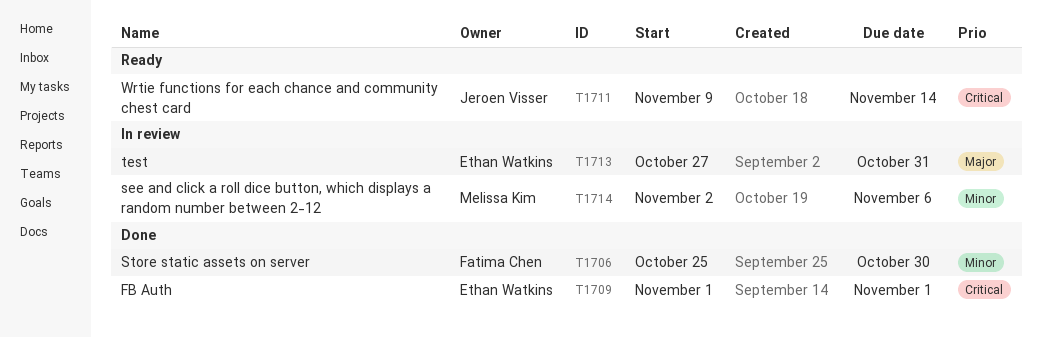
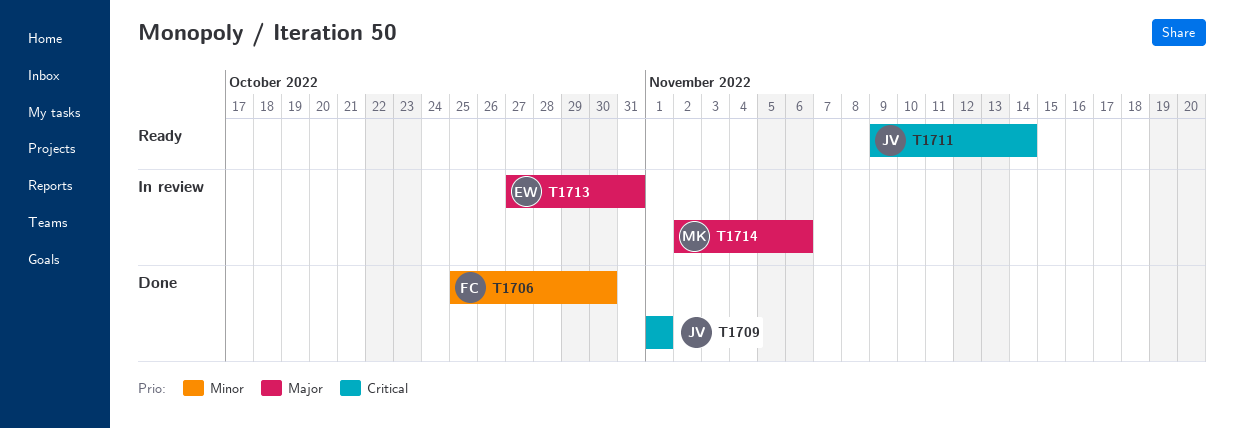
T1709, owner: Ethan Watkins -> Jeroen Visser
T1714, priority: Minor -> Major

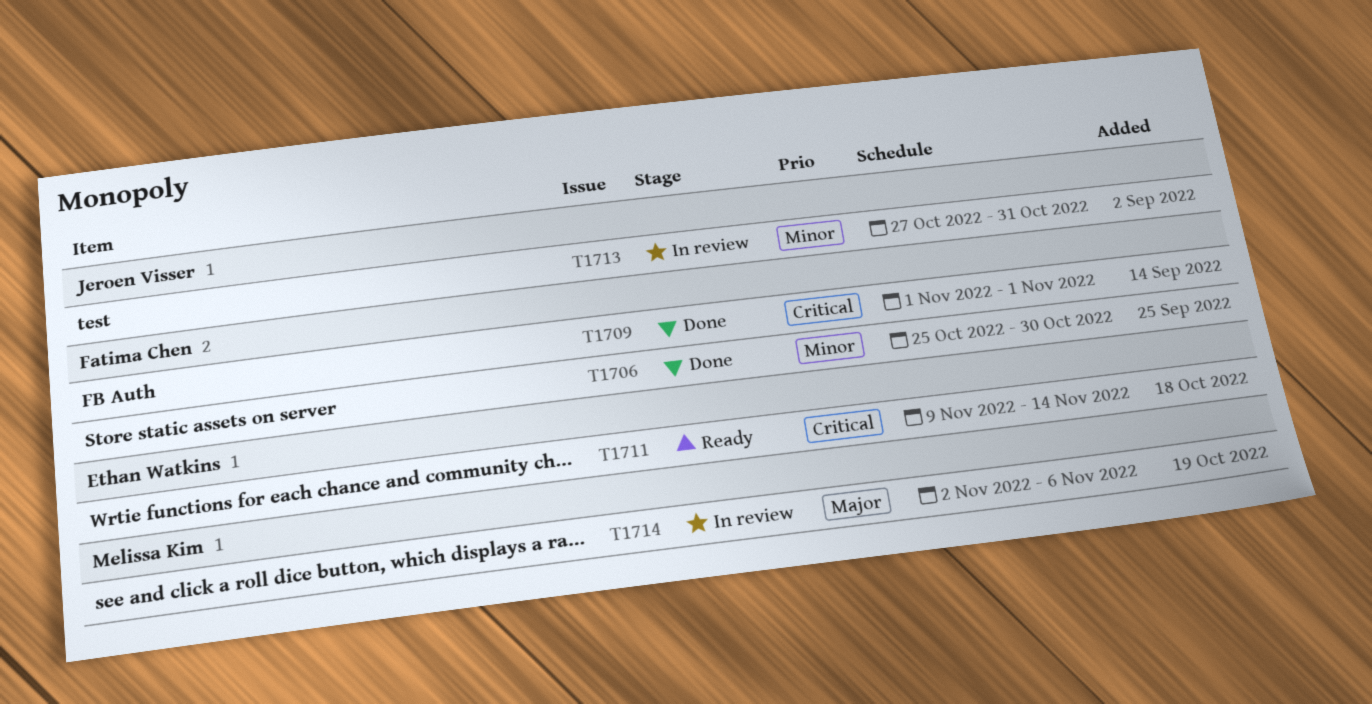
T1709, owner: Jeroen Visser -> Fatima Chen
T1711, owner: Jeroen Visser -> Ethan Watkins
T1713, owner: Ethan Watkins -> Jeroen Visser
T1713, priority: Major -> Minor

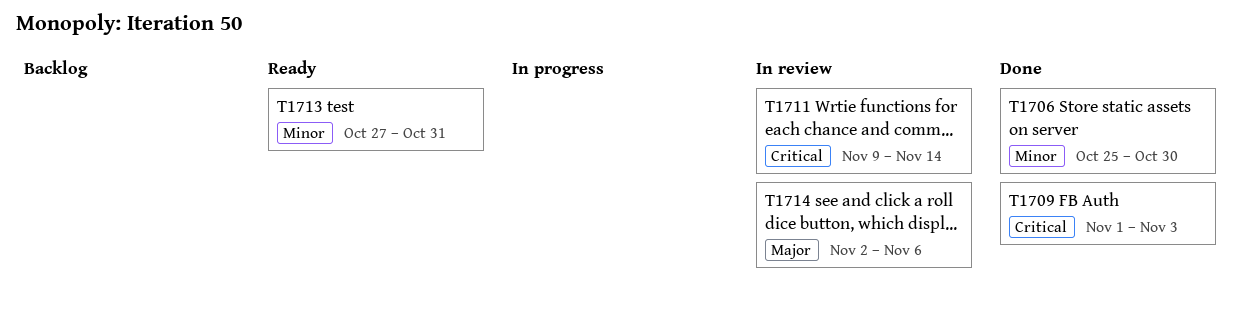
T1709, due: Nov 1 -> Nov 3
T1711, status: Ready -> In review
T1713, status: In review -> Ready

